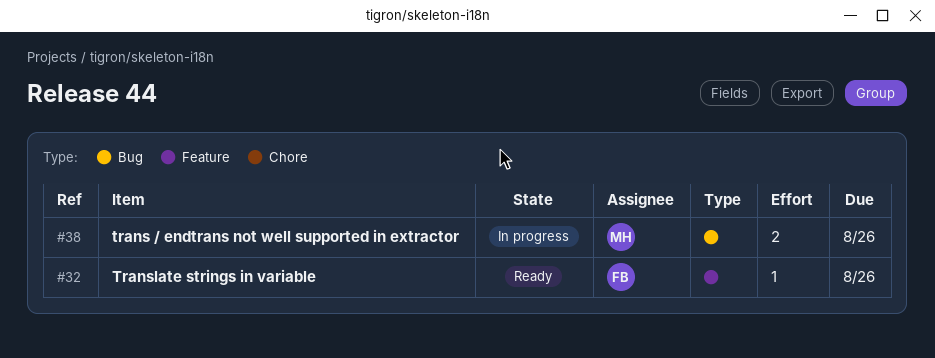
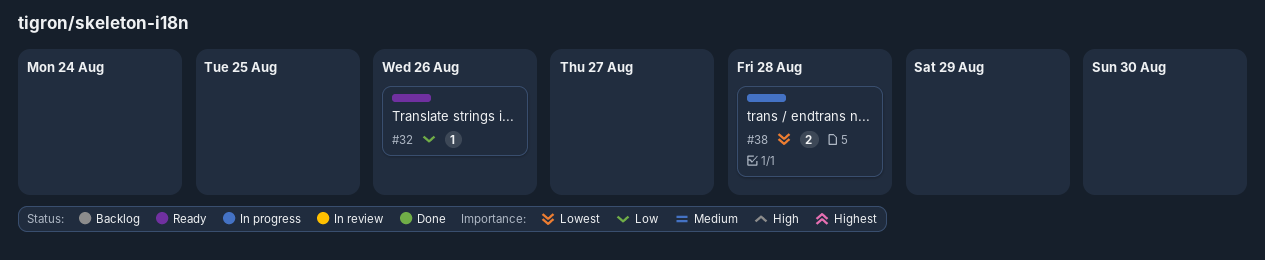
#38, due: Aug 26 -> Aug 28

